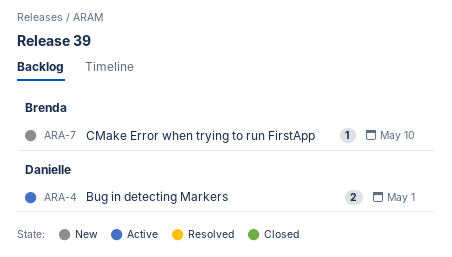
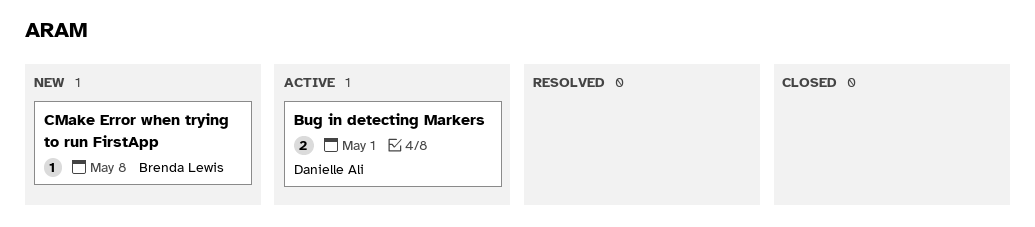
CMake Error when trying to run FirstApp, due: May 10 -> May 8

